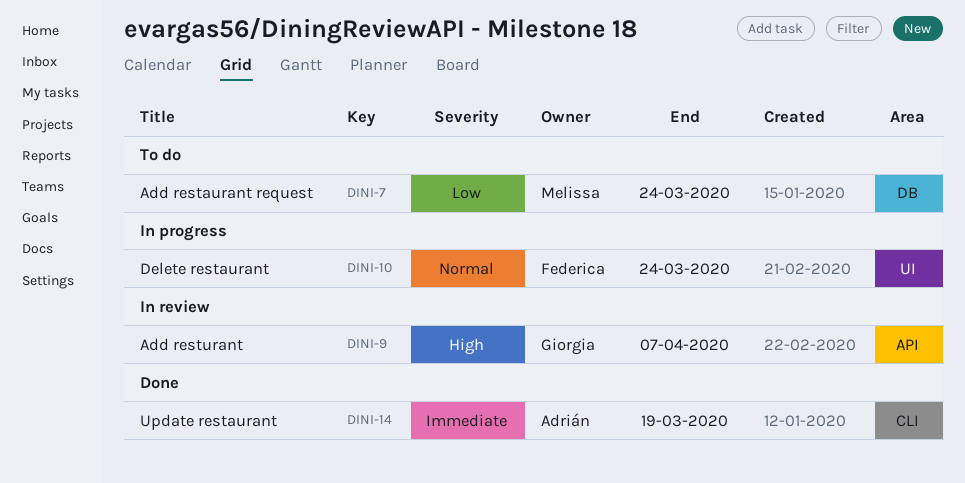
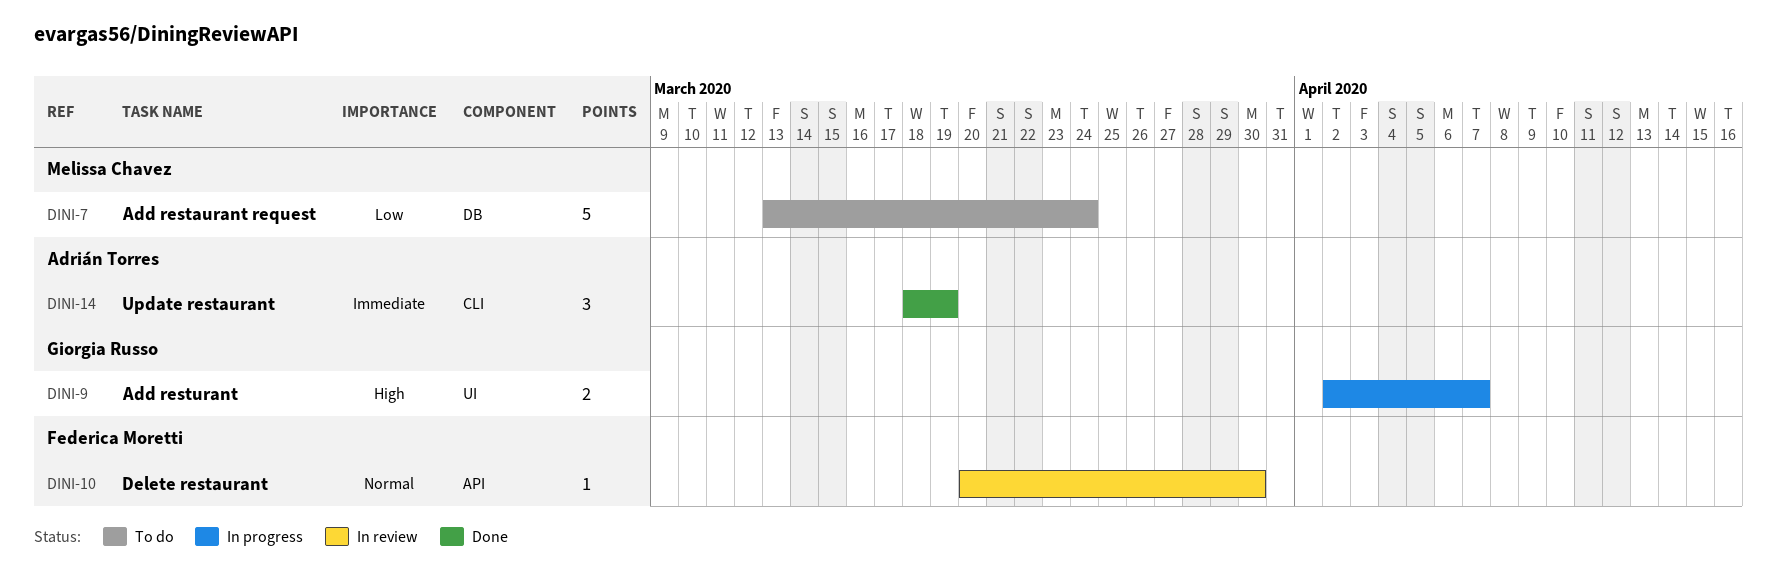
DINI-9, status: In review -> In progress
DINI-9, label: API -> UI
DINI-10, status: In progress -> In review
DINI-10, label: UI -> API
DINI-10, due: Mar 24 -> Mar 30

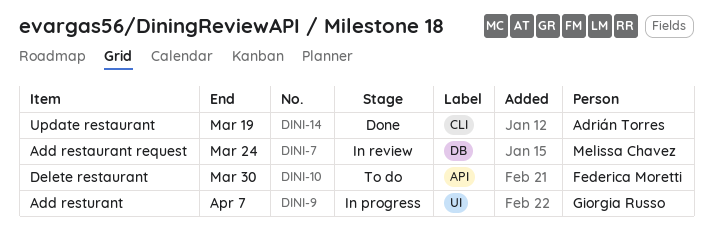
DINI-7, status: To do -> In review
DINI-10, status: In review -> To do

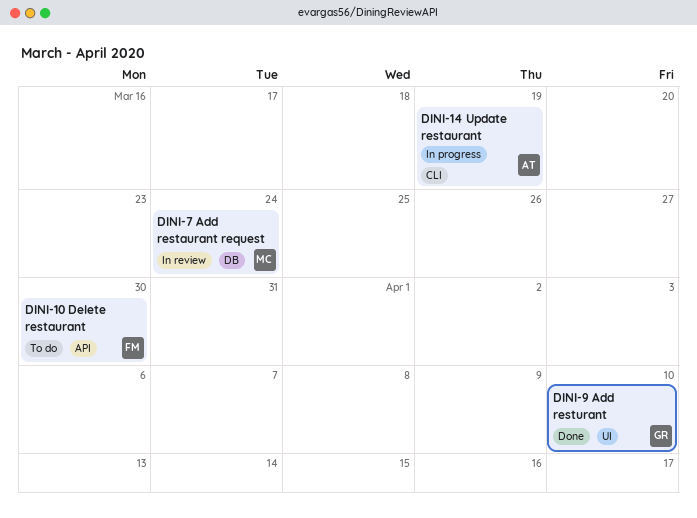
DINI-9, status: In progress -> Done
DINI-9, due: Apr 7 -> Apr 10
DINI-14, status: Done -> In progress

